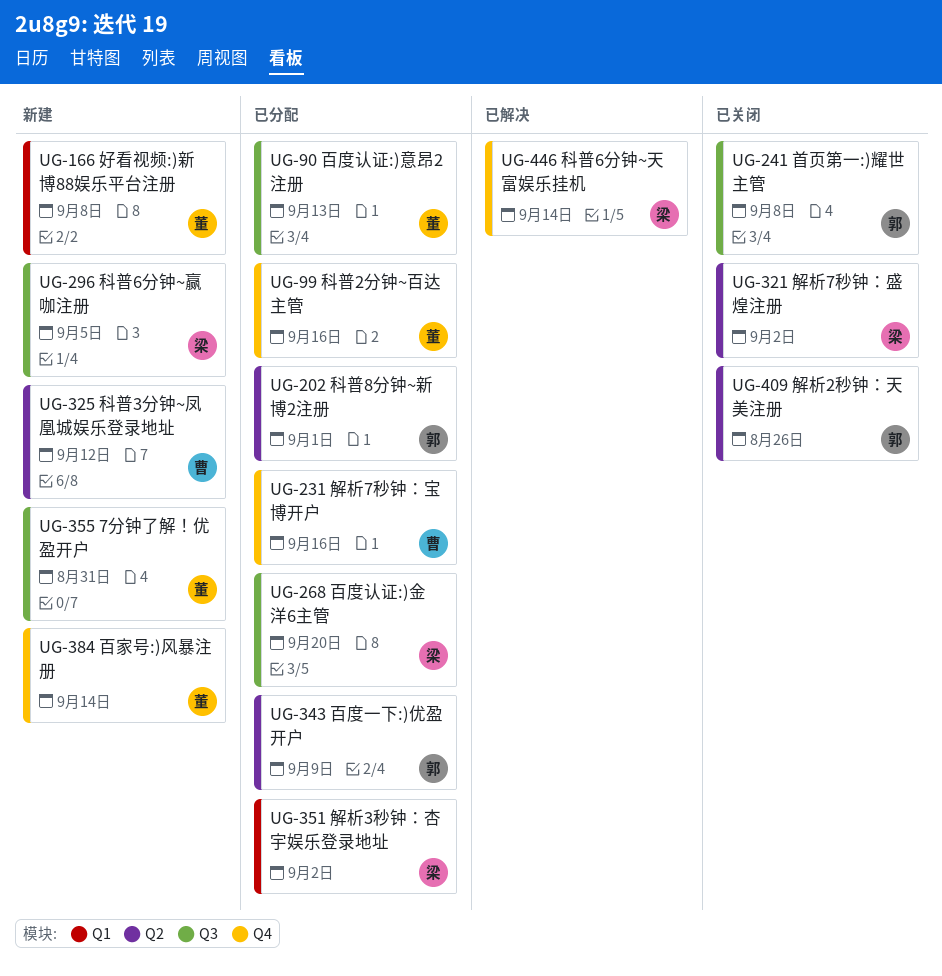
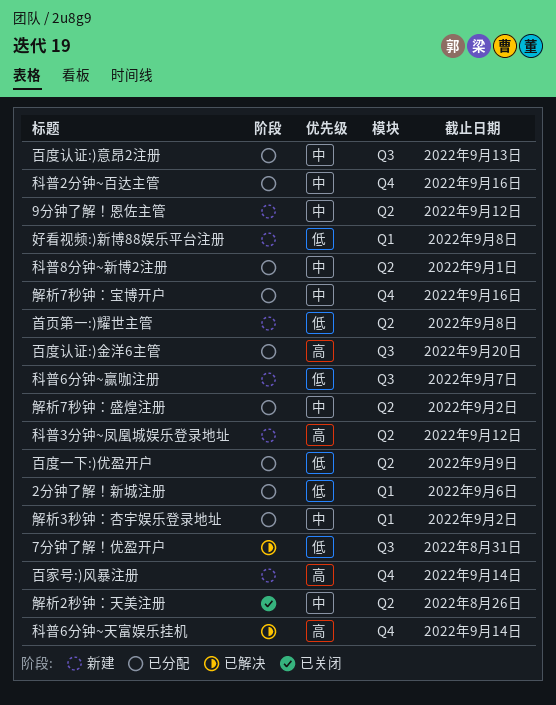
2分钟了解！新城注册: none -> present
7分钟了解！优盈开户, status: 新建 -> 已解决
9分钟了解！恩佐主管: none -> present
科普6分钟~赢咖注册, due: Sep 5 -> Sep 7
解析7秒钟：盛煌注册, status: 已关闭 -> 已分配
首页第一:)耀世主管, status: 已关闭 -> 新建
首页第一:)耀世主管, label: Q3 -> Q2

